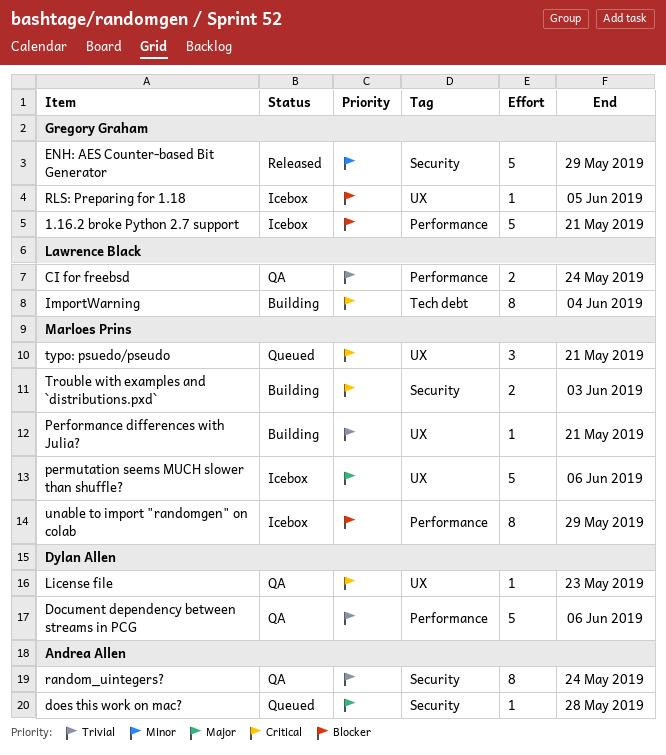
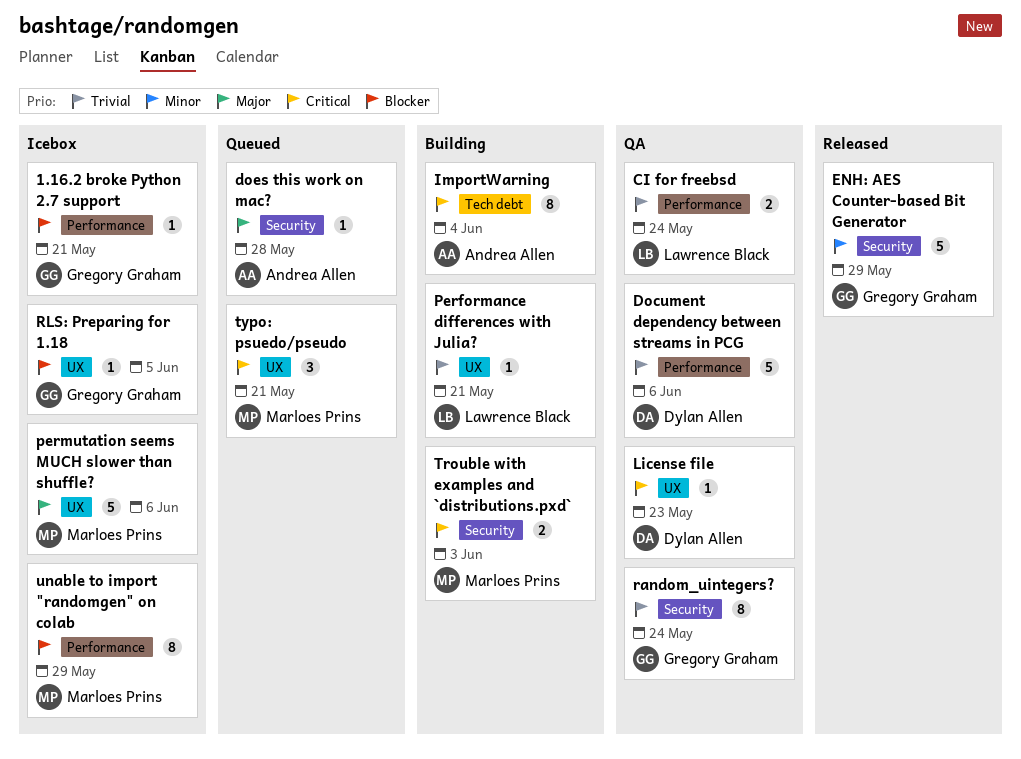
1.16.2 broke Python 2.7 support, estimate: 5 -> 1
ImportWarning, owner: Lawrence Black -> Andrea Allen
Performance differences with Julia?, owner: Marloes Prins -> Lawrence Black
random_uintegers?, owner: Andrea Allen -> Gregory Graham

